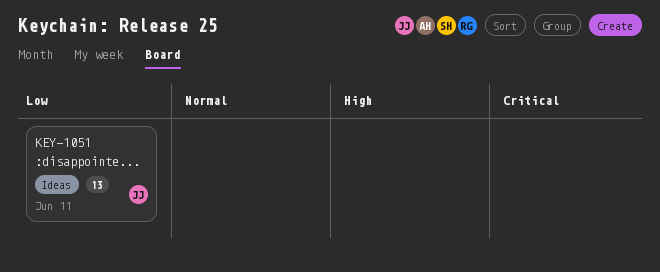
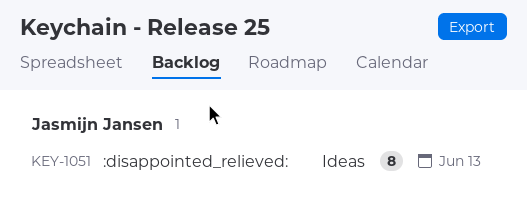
KEY-1051, estimate: 13 -> 8
KEY-1051, due: Jun 11 -> Jun 13

